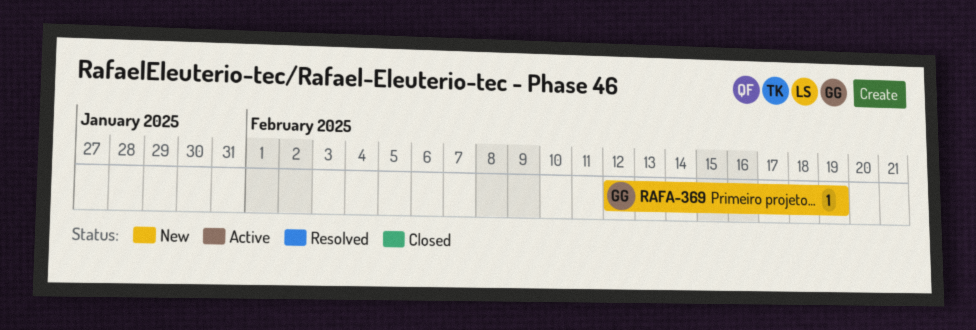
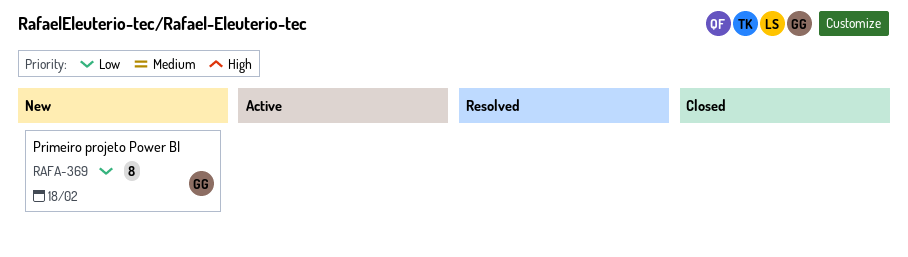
RAFA-369, estimate: 1 -> 8
RAFA-369, due: Feb 19 -> Feb 18

